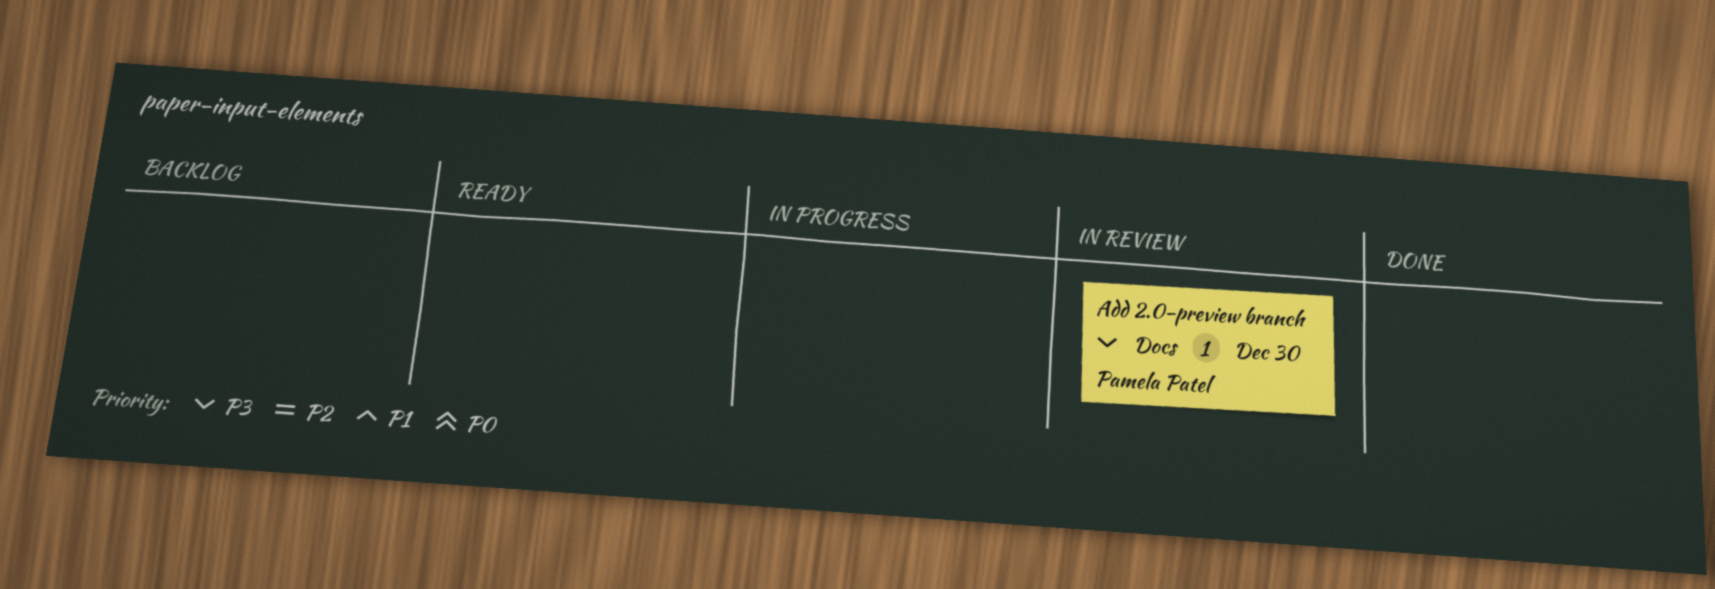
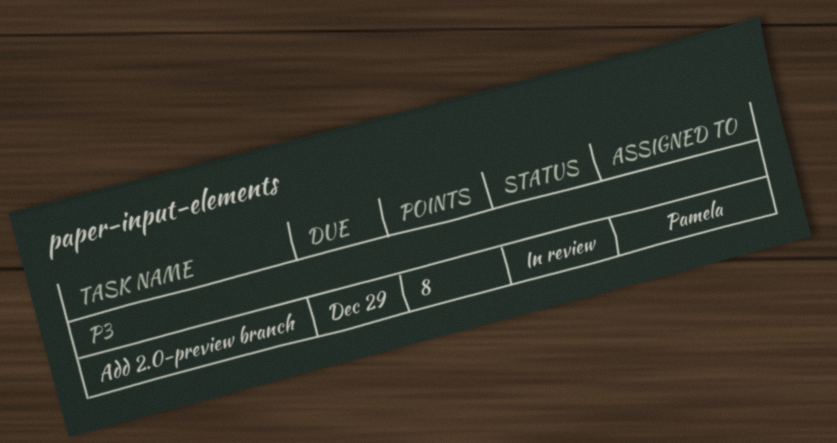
Add 2.0-preview branch, estimate: 1 -> 8
Add 2.0-preview branch, due: Dec 30 -> Dec 29

